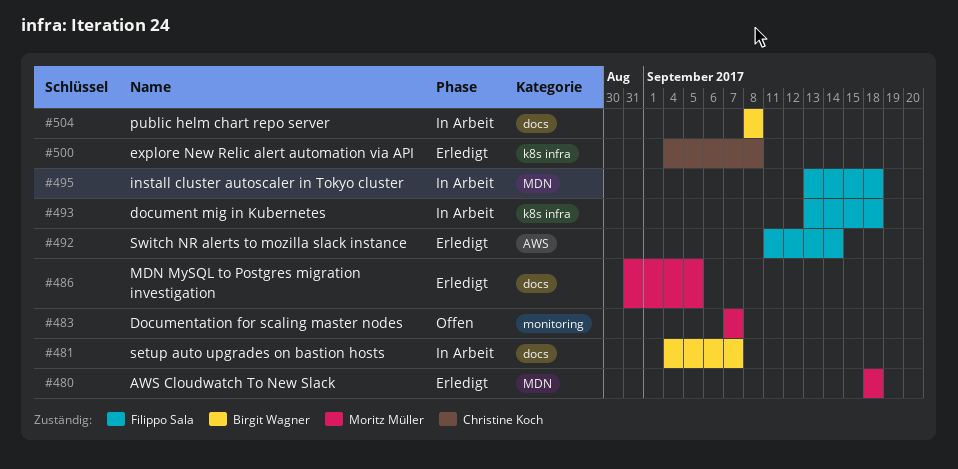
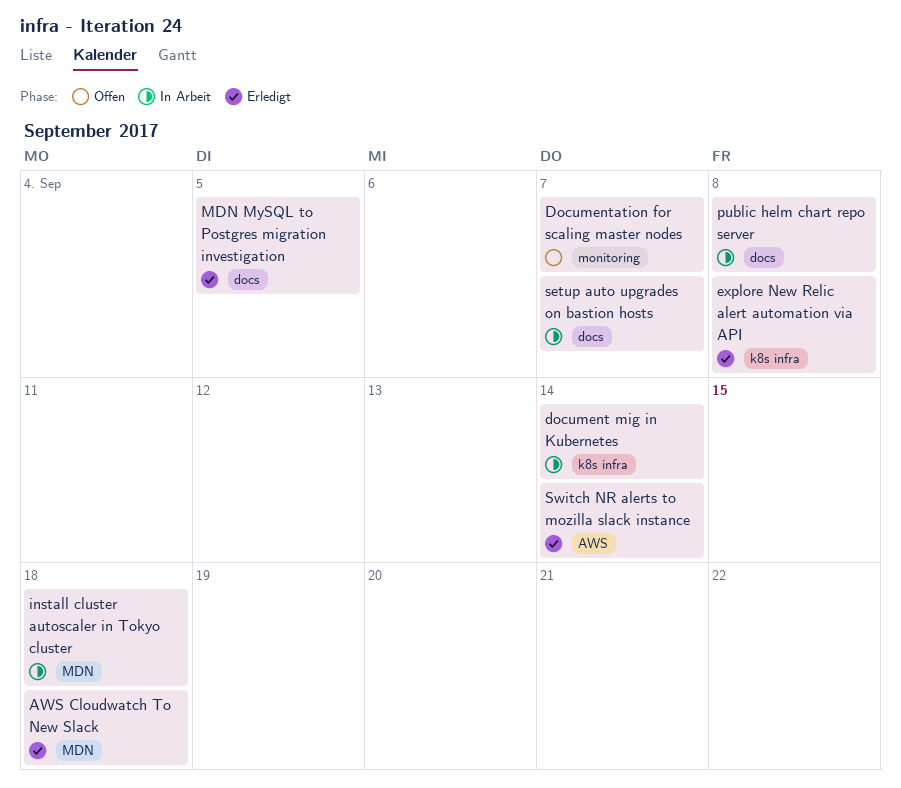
document mig in Kubernetes, due: Sep 18 -> Sep 14

